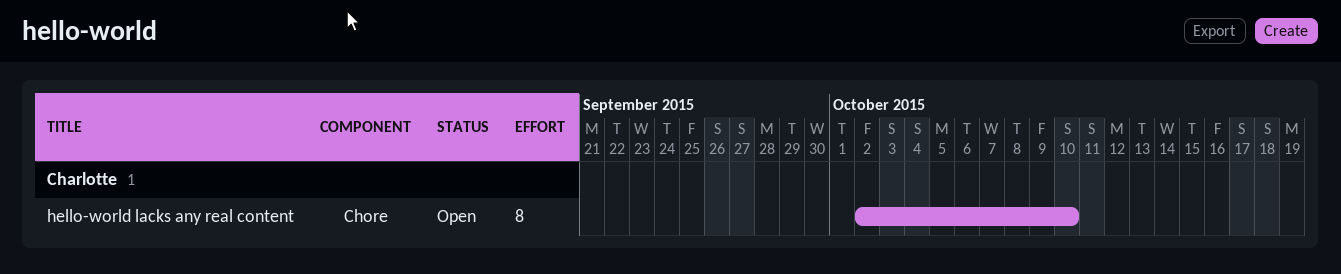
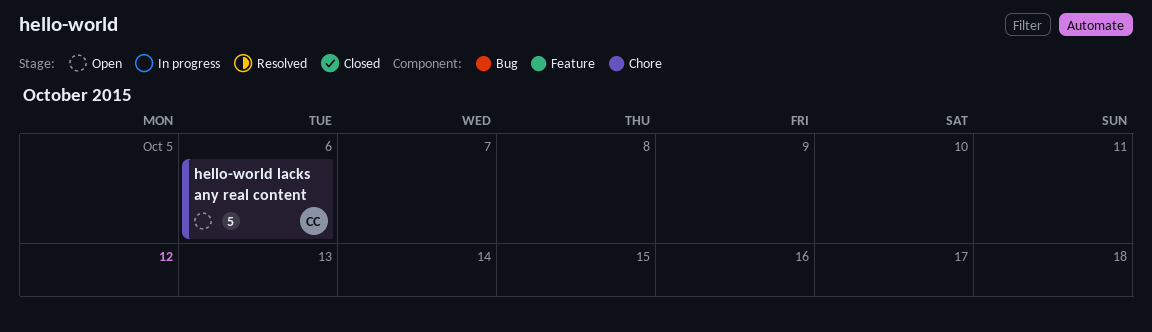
hello-world lacks any real content, estimate: 8 -> 5
hello-world lacks any real content, due: Oct 10 -> Oct 6

